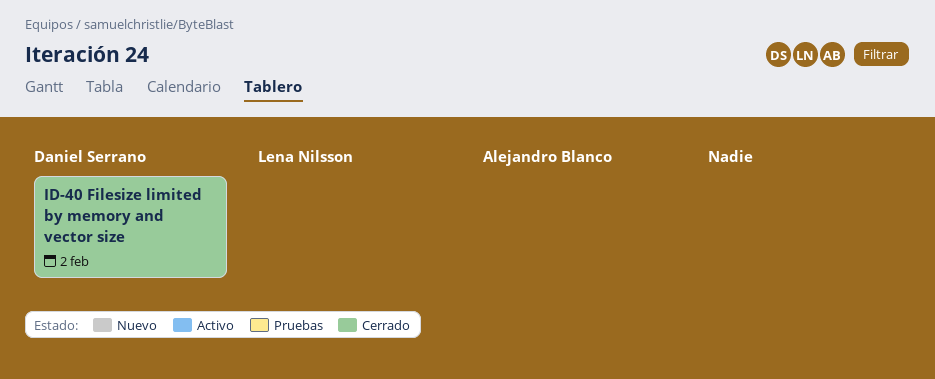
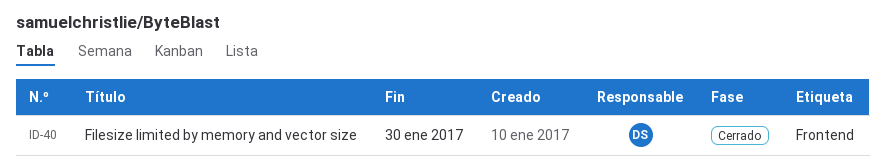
ID-40, due: Feb 2 -> Jan 30

